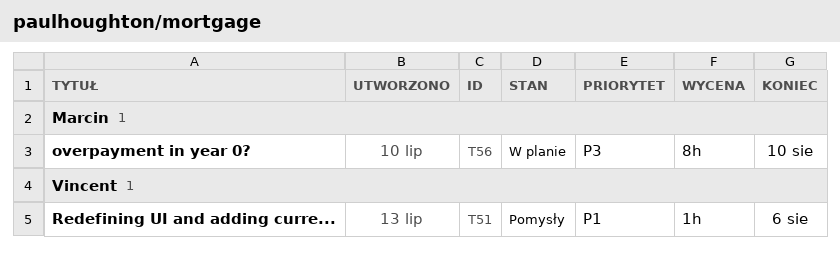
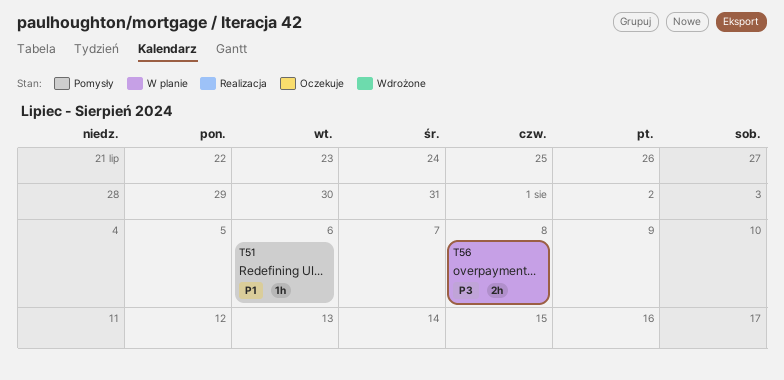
T56, estimate: 8h -> 2h
T56, due: Aug 10 -> Aug 8

